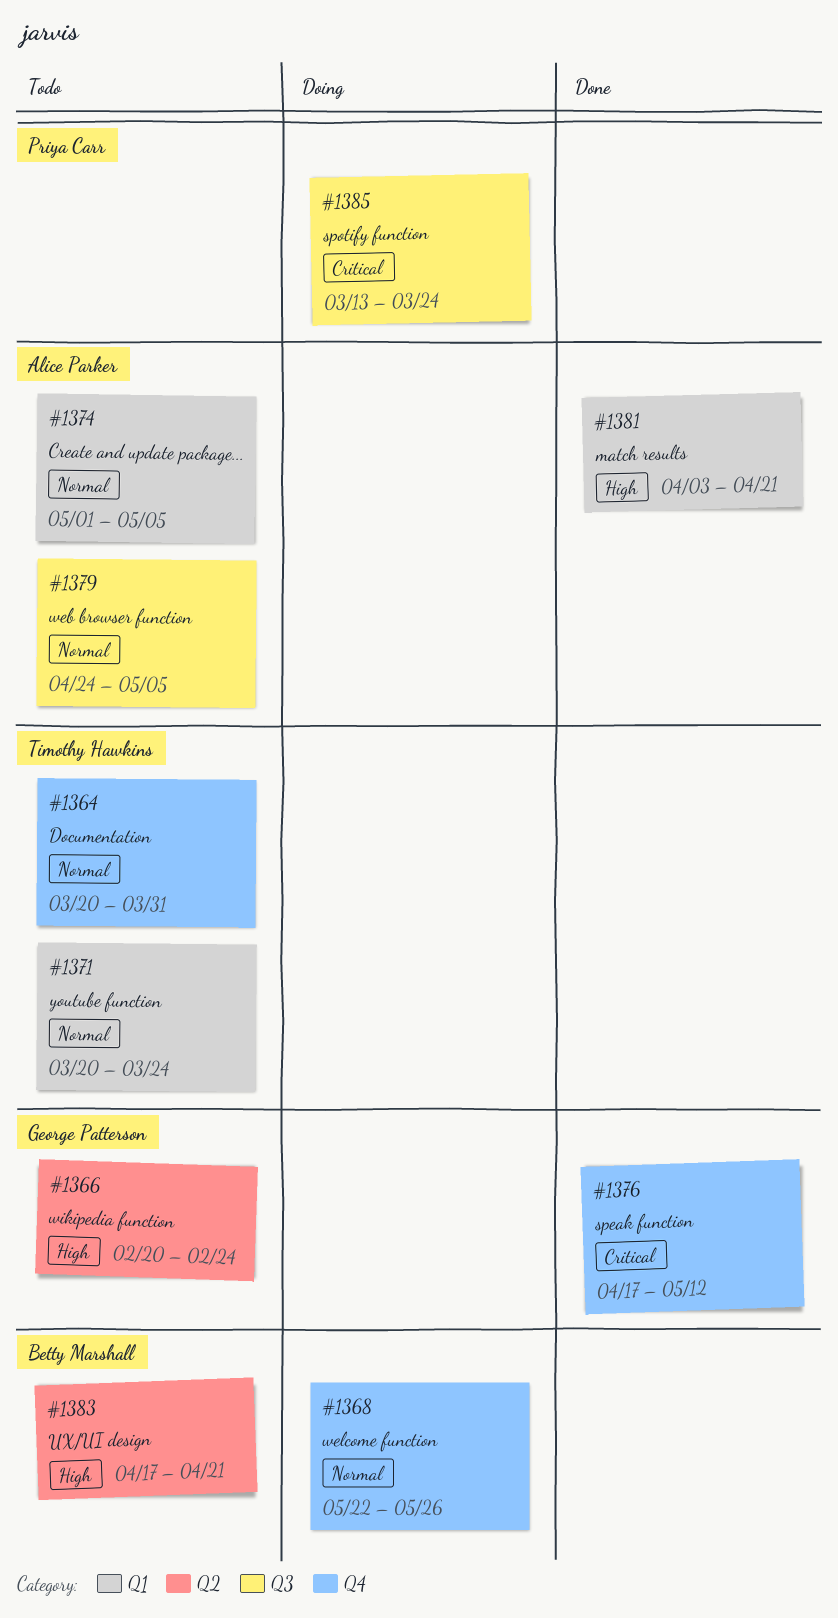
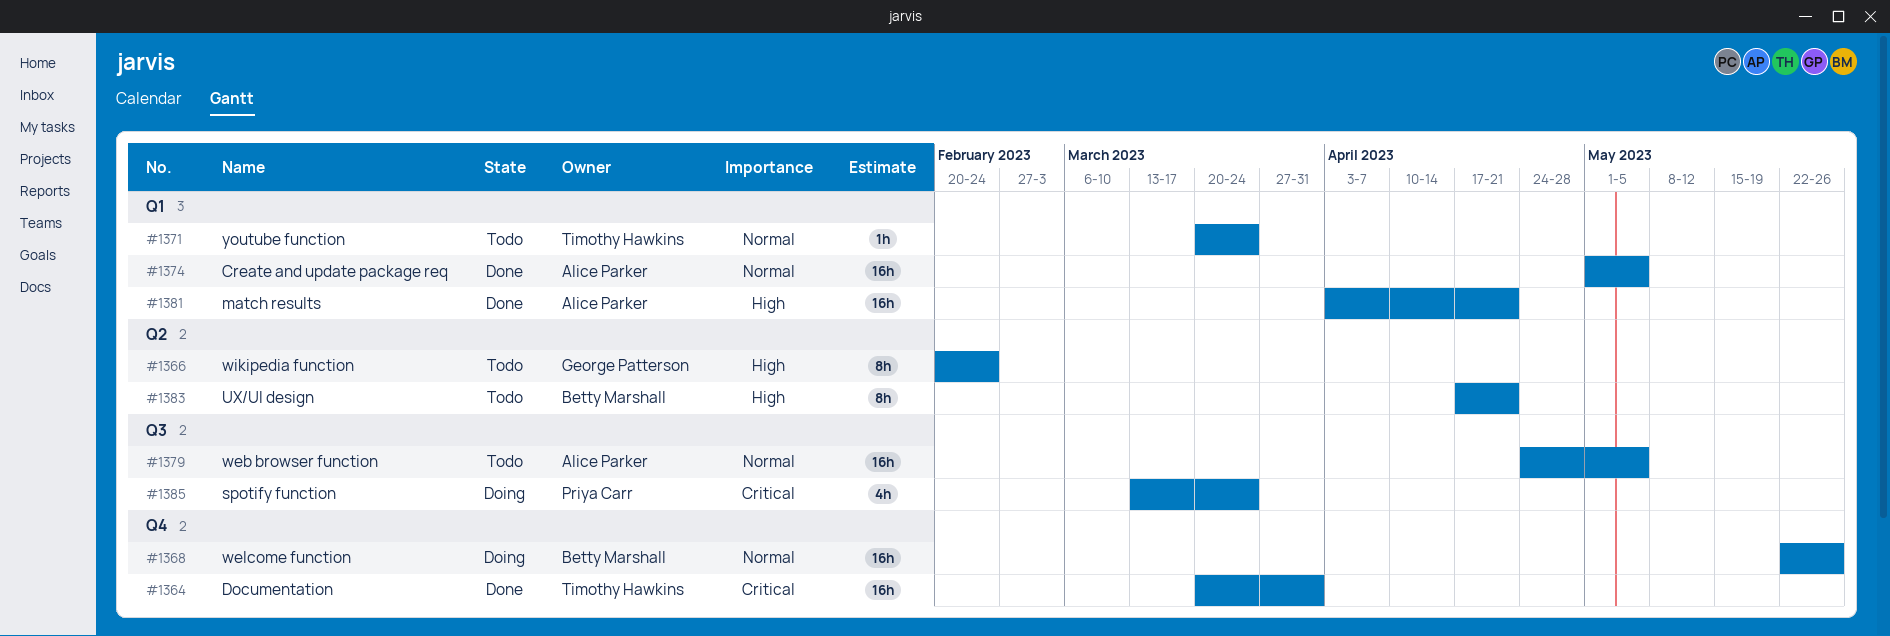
#1364, status: Todo -> Done
#1364, priority: Normal -> Critical
#1374, status: Todo -> Done
#1376: present -> none

